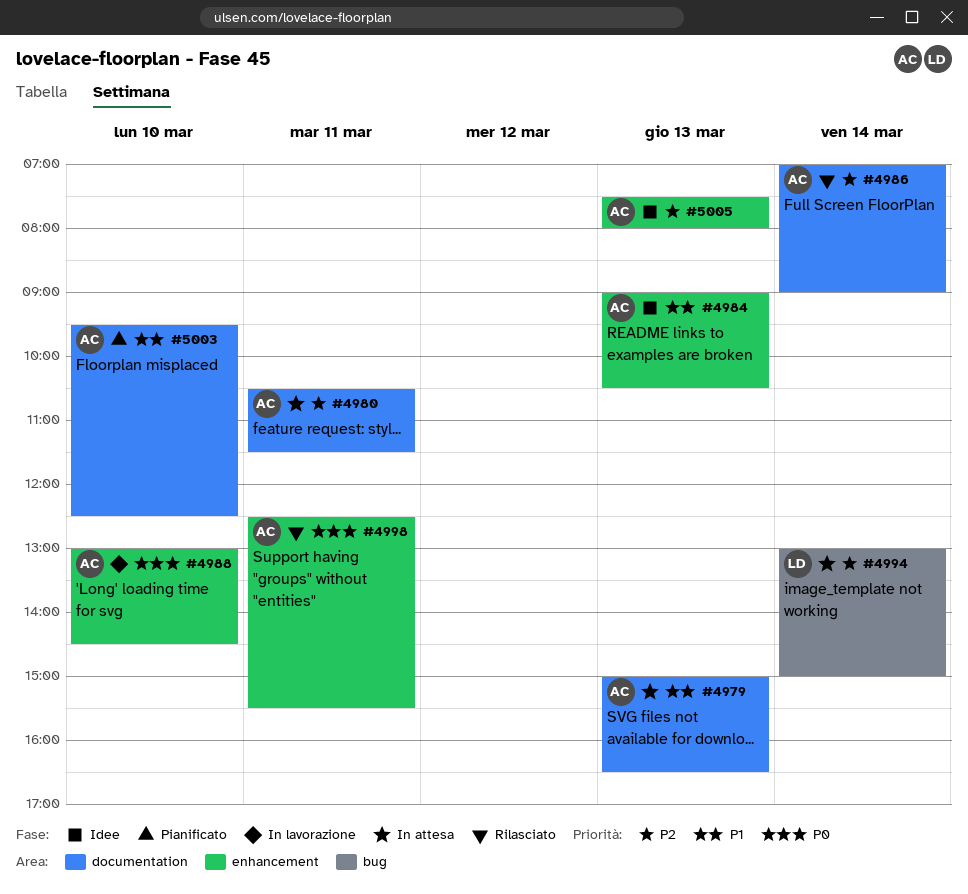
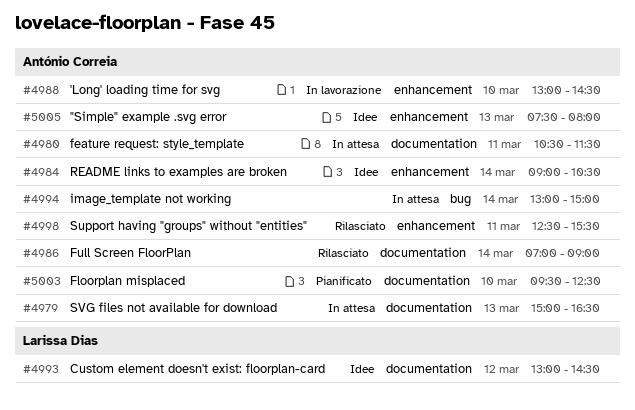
#4984, day: Mar 13 -> Mar 14
#4993: none -> present
#4994, owner: Larissa Dias -> António Correia

